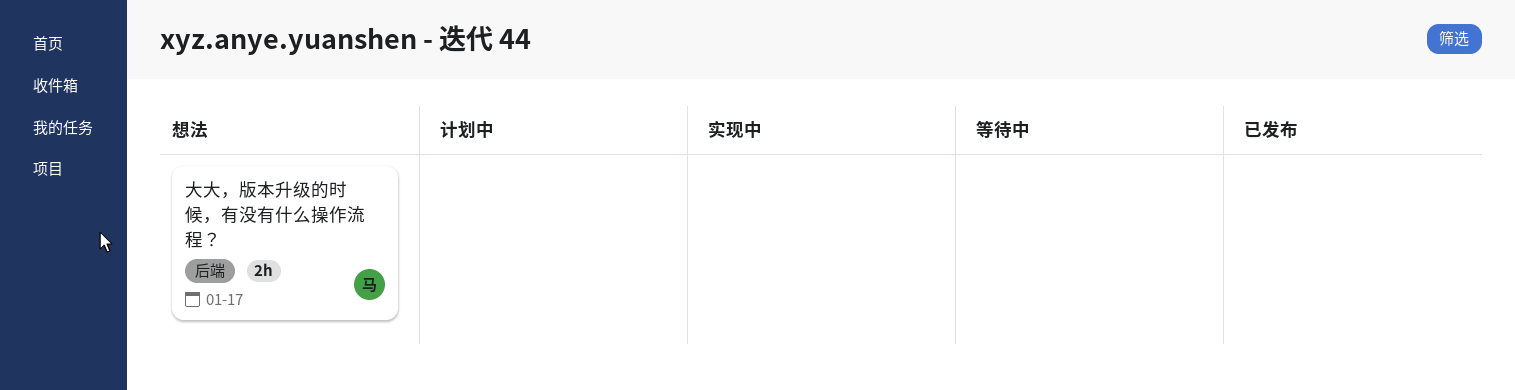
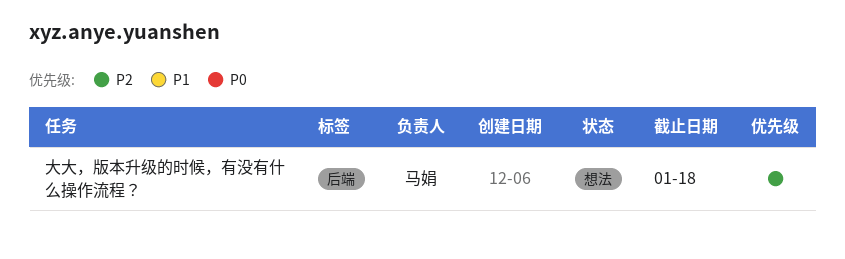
大大，版本升级的时候，有没有什么操作流程？, due: Jan 17 -> Jan 18

